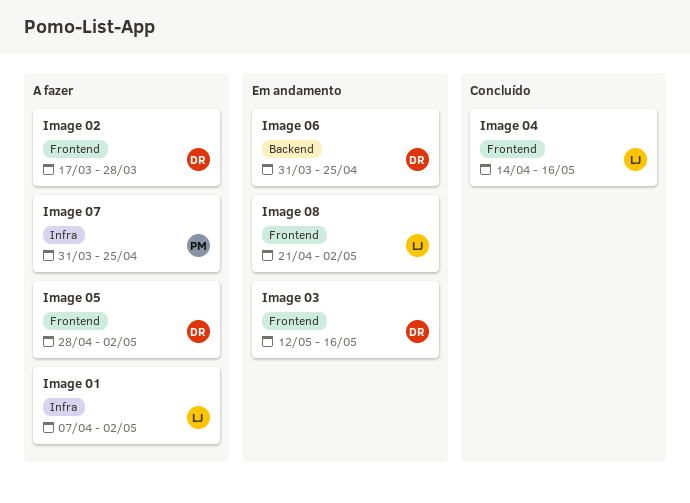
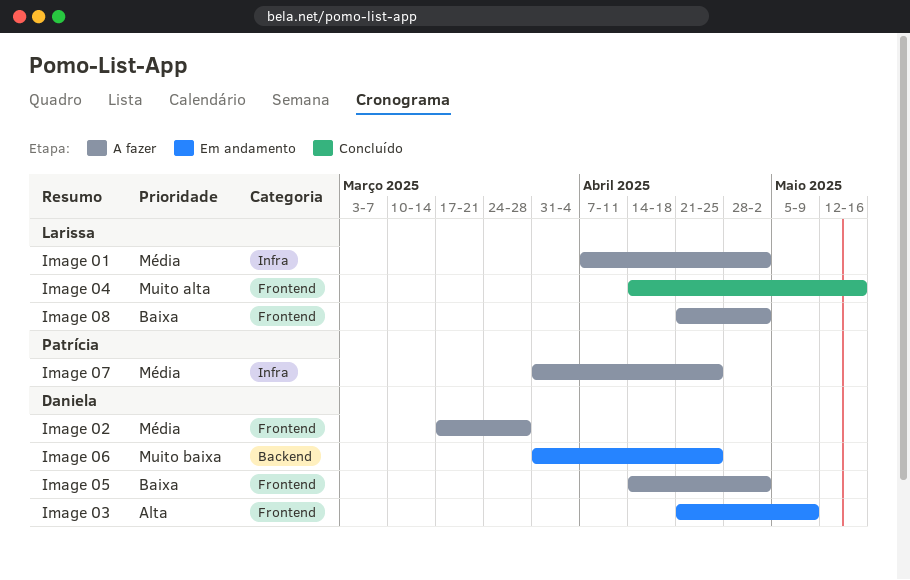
Image 03, start: May 12 -> Apr 21
Image 03, due: May 16 -> May 9
Image 05, start: Apr 28 -> Apr 14
Image 08, status: Em andamento -> A fazer

